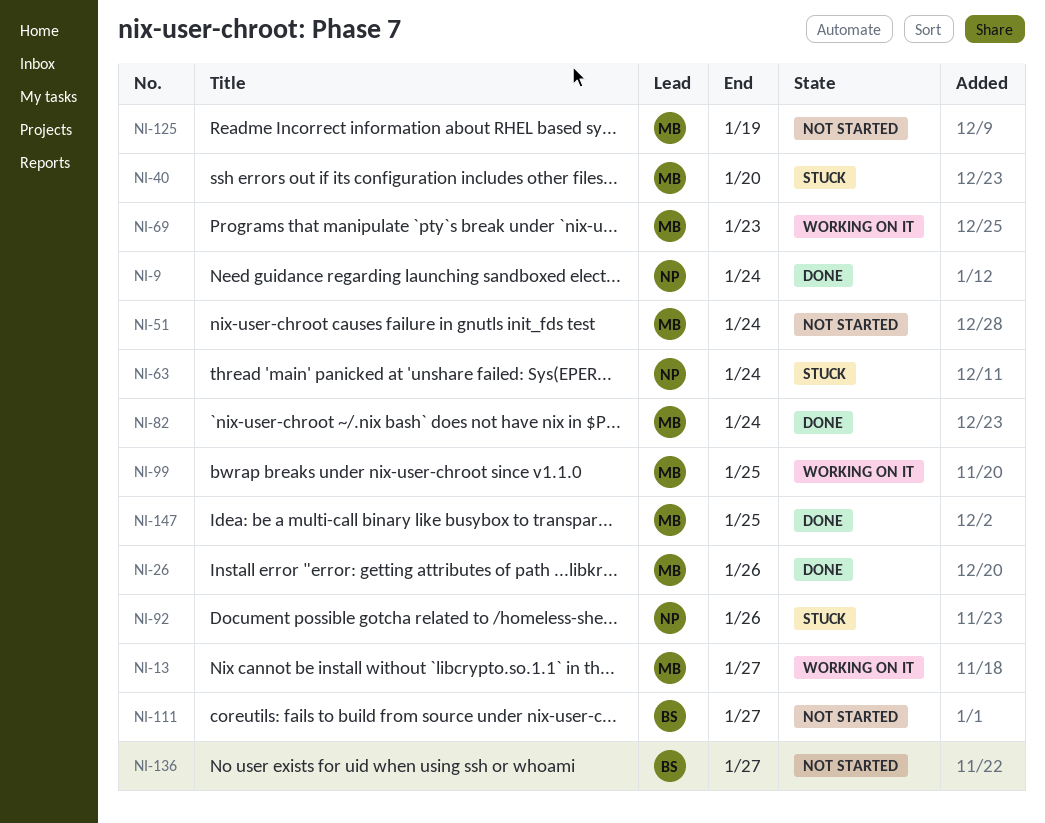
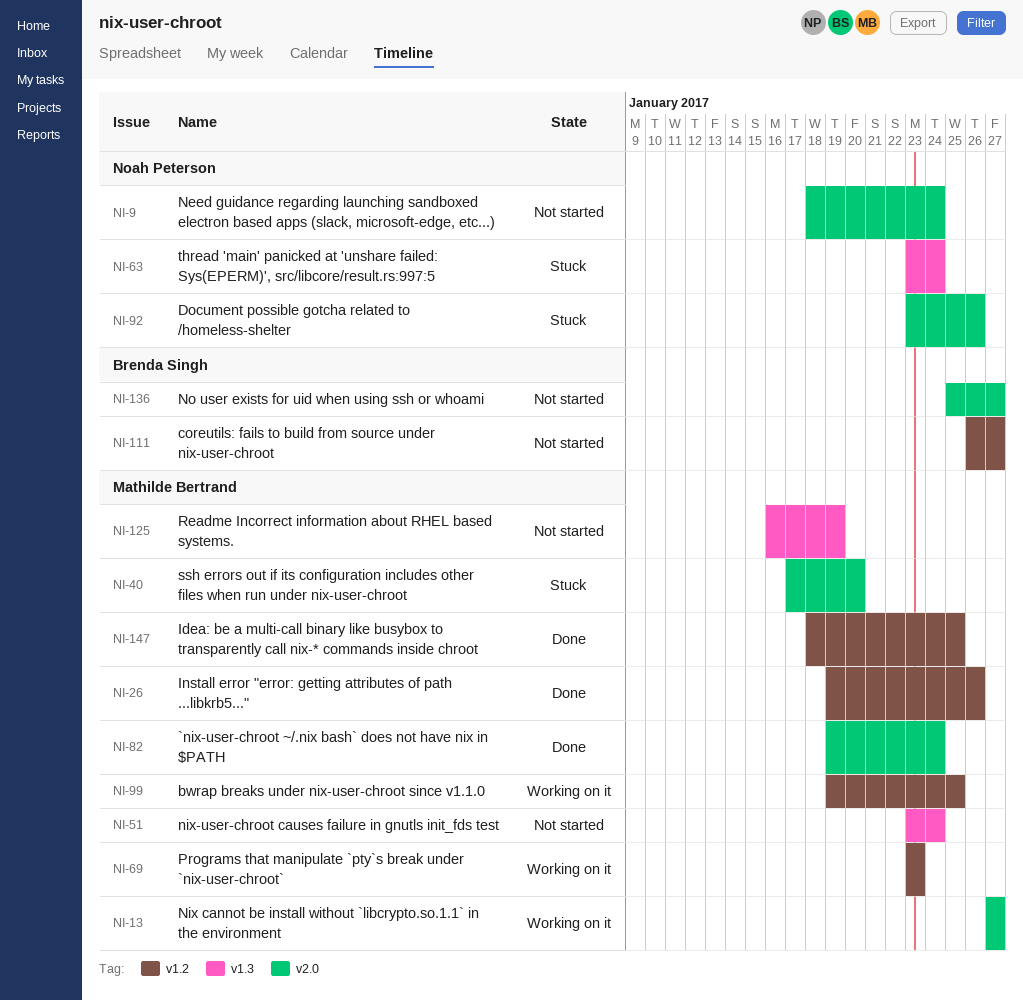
NI-9, status: Done -> Not started

